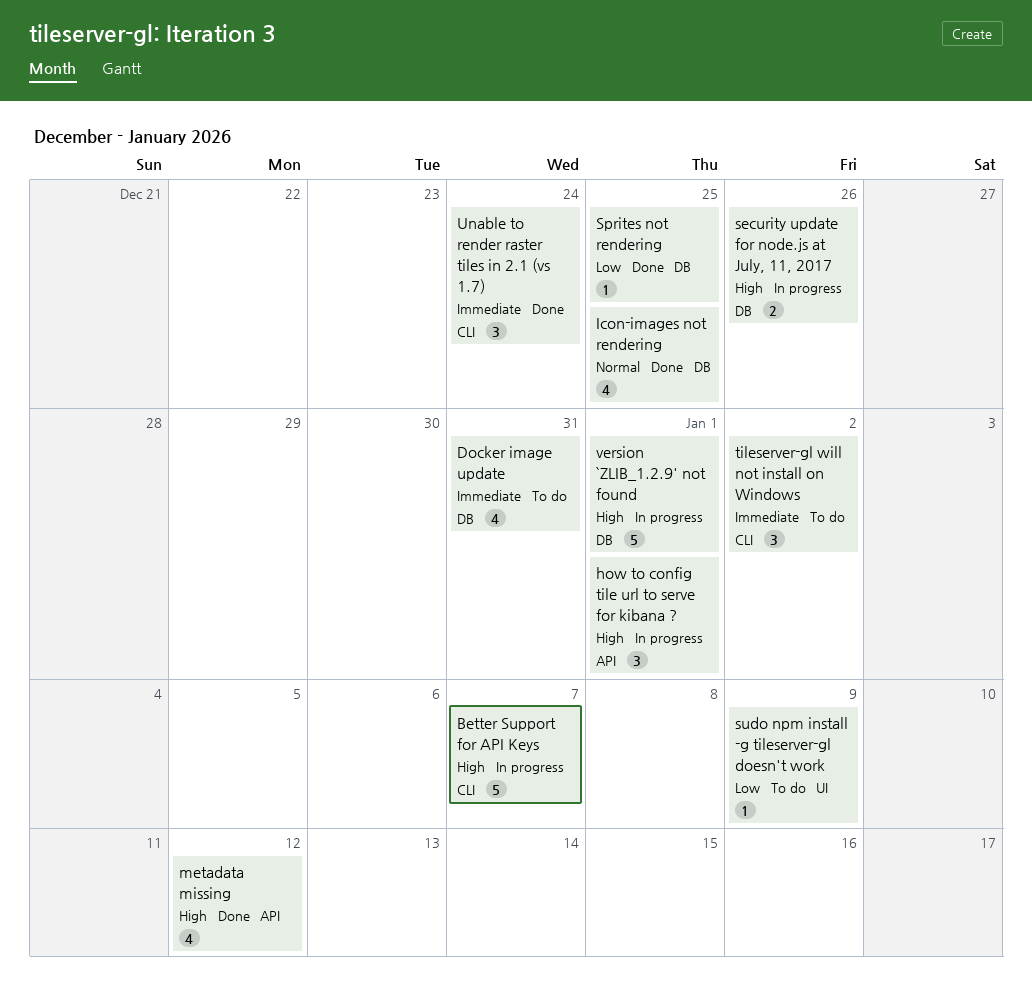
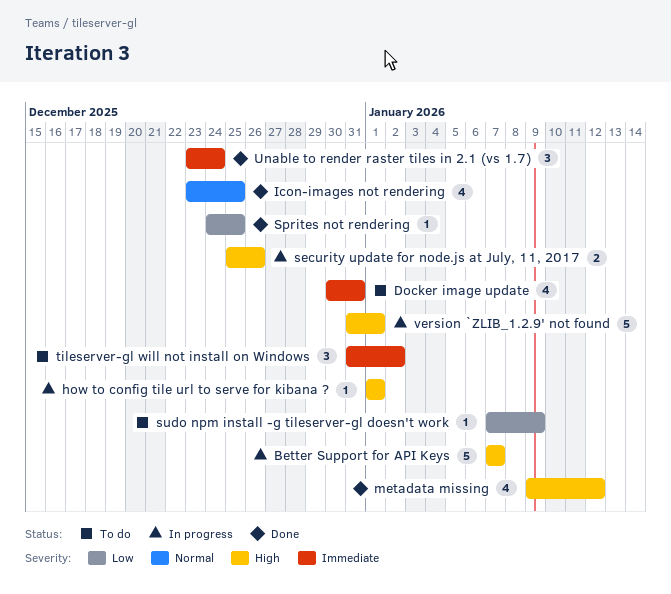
how to config tile url to serve for kibana ?, estimate: 3 -> 1

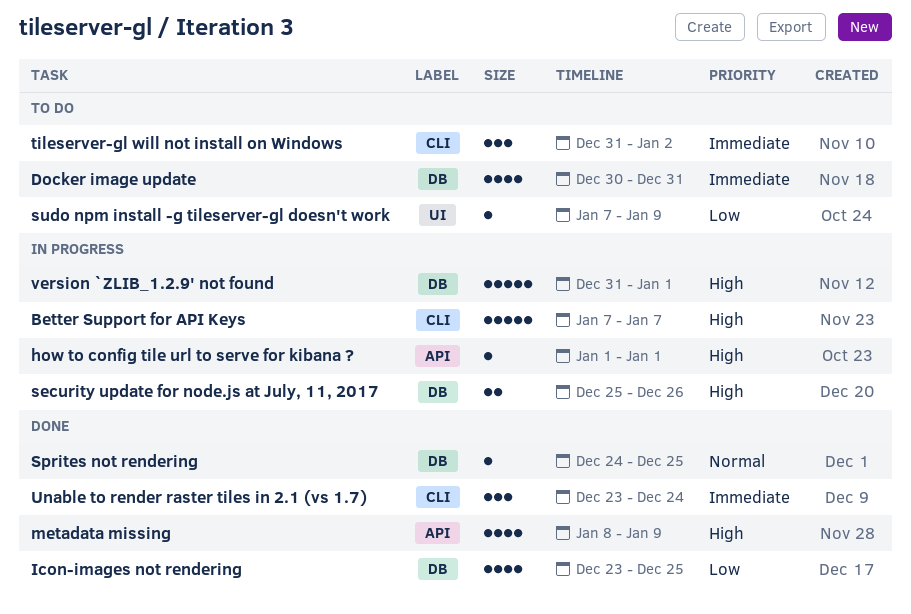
Icon-images not rendering, priority: Normal -> Low
metadata missing, start: Jan 9 -> Jan 8
metadata missing, due: Jan 12 -> Jan 9
Sprites not rendering, priority: Low -> Normal

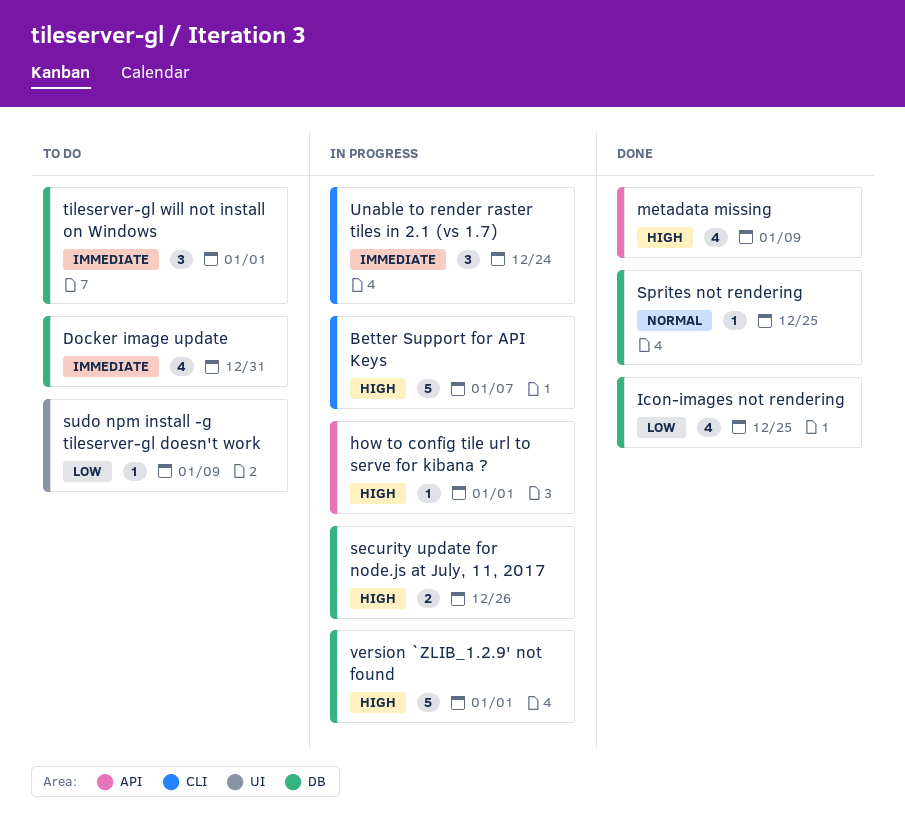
tileserver-gl will not install on Windows, label: CLI -> DB
tileserver-gl will not install on Windows, due: Jan 2 -> Jan 1
Unable to render raster tiles in 2.1 (vs 1.7), status: Done -> In progress

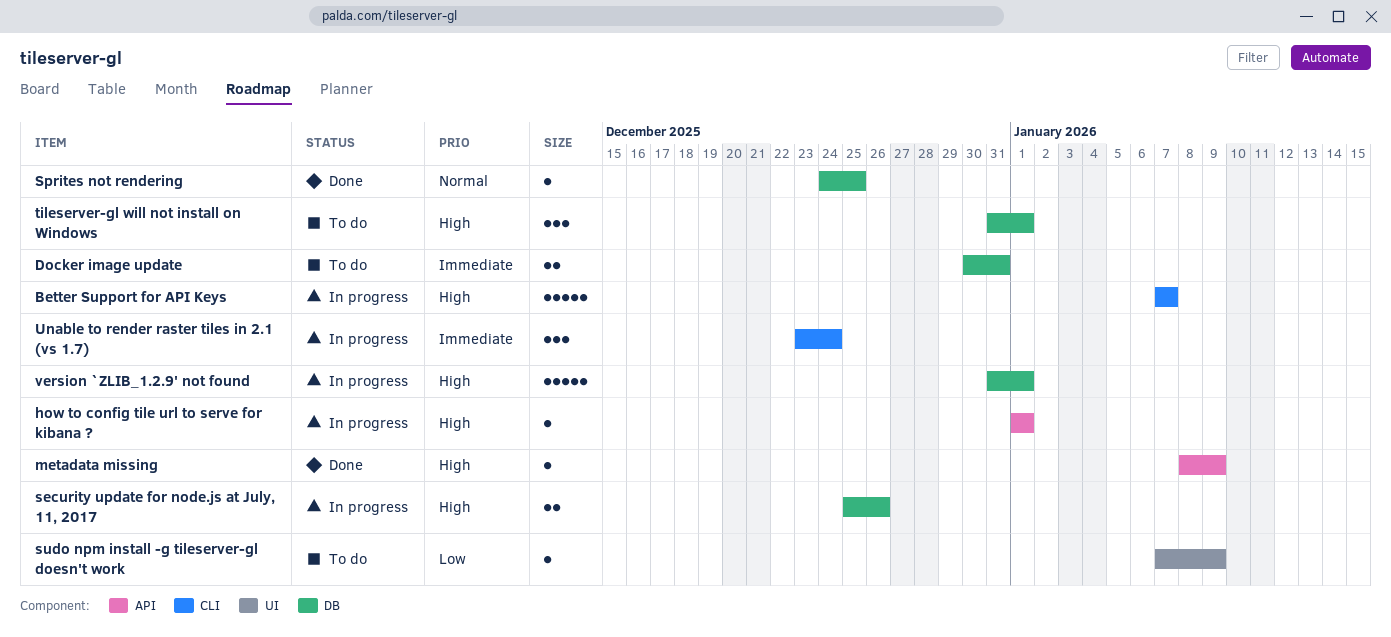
Docker image update, estimate: 4 -> 2
Icon-images not rendering: present -> none
metadata missing, estimate: 4 -> 1
tileserver-gl will not install on Windows, priority: Immediate -> High

